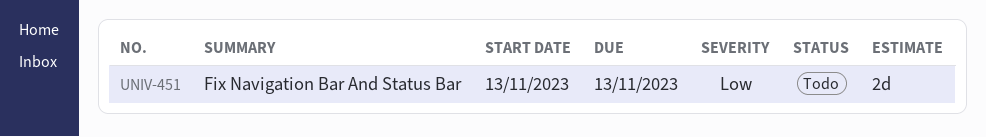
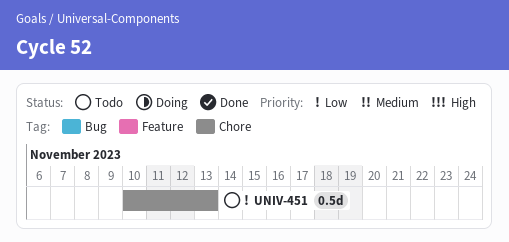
UNIV-451, estimate: 2d -> 0.5d
UNIV-451, start: Nov 13 -> Nov 10

